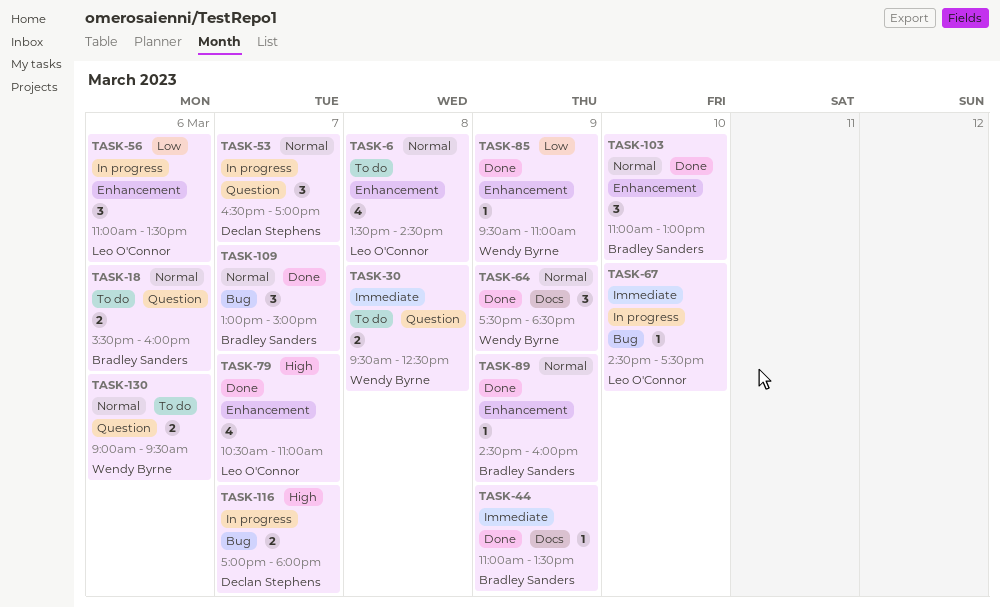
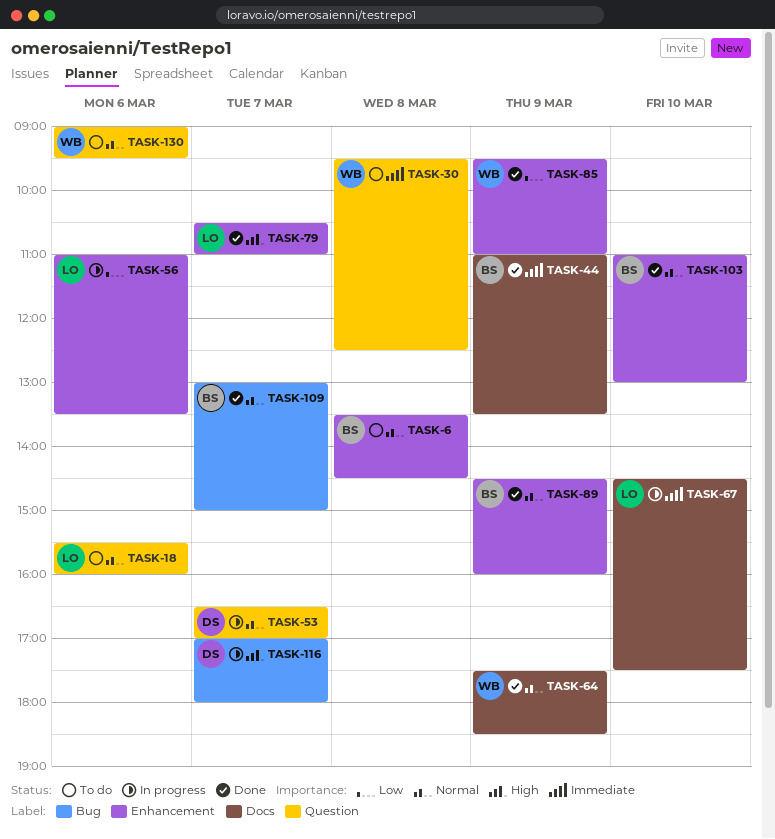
TASK-6, owner: Leo O'Connor -> Bradley Sanders
TASK-18, owner: Bradley Sanders -> Leo O'Connor
TASK-67, label: Bug -> Docs

